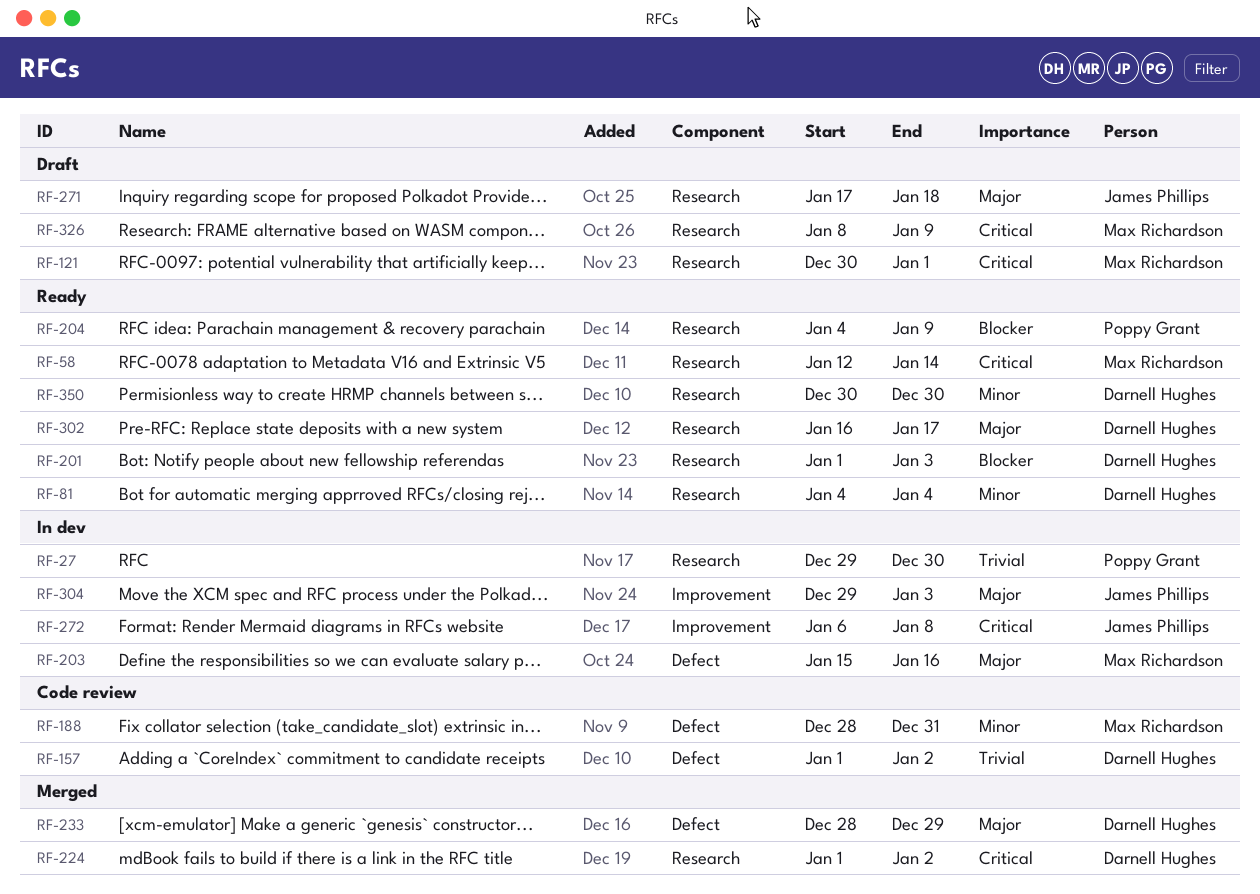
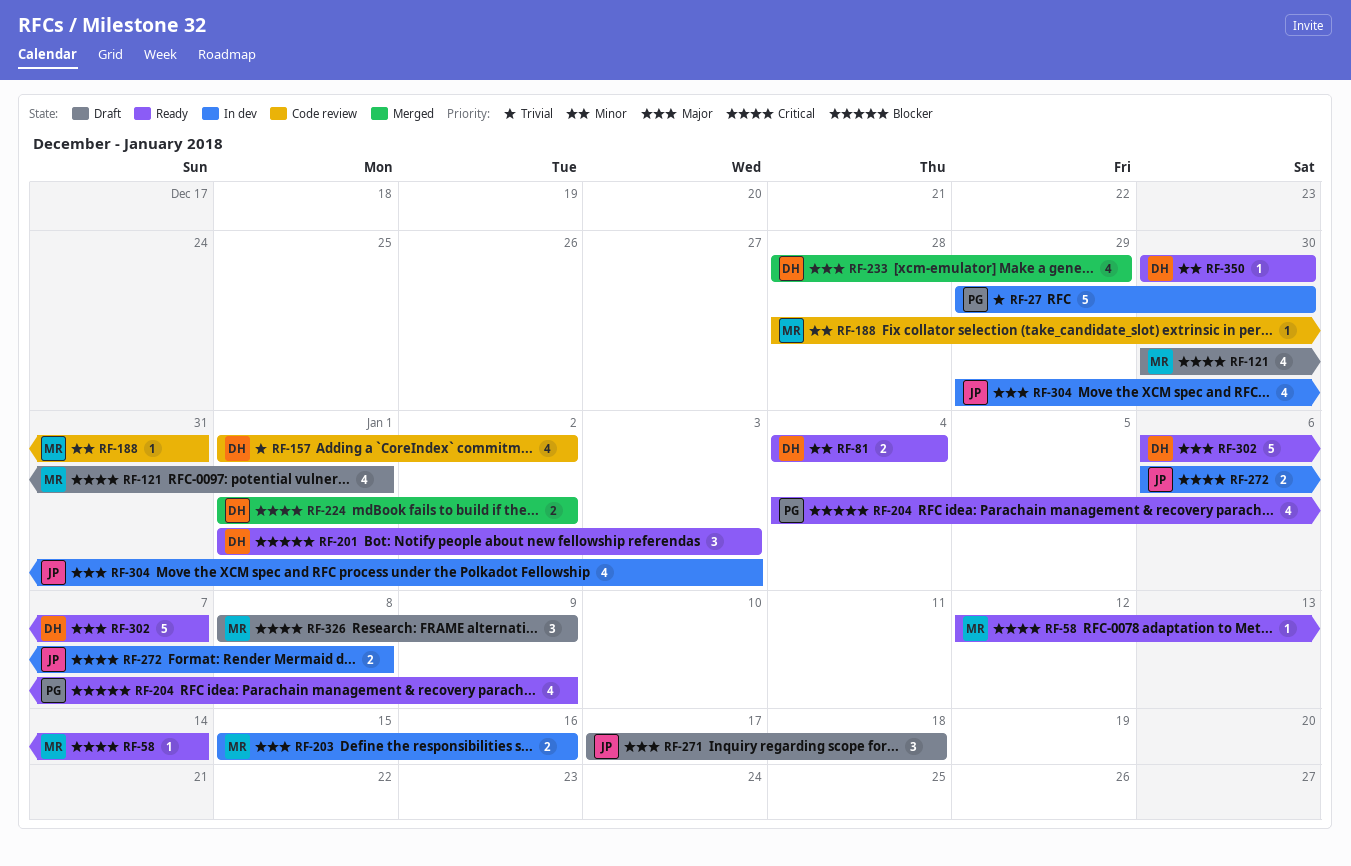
RF-302, start: Jan 16 -> Jan 6
RF-302, due: Jan 17 -> Jan 7

